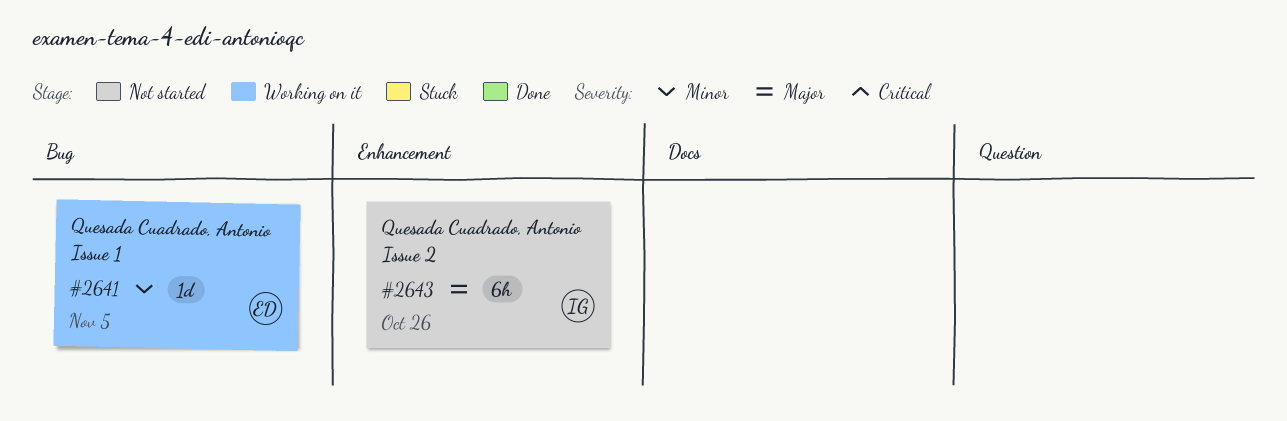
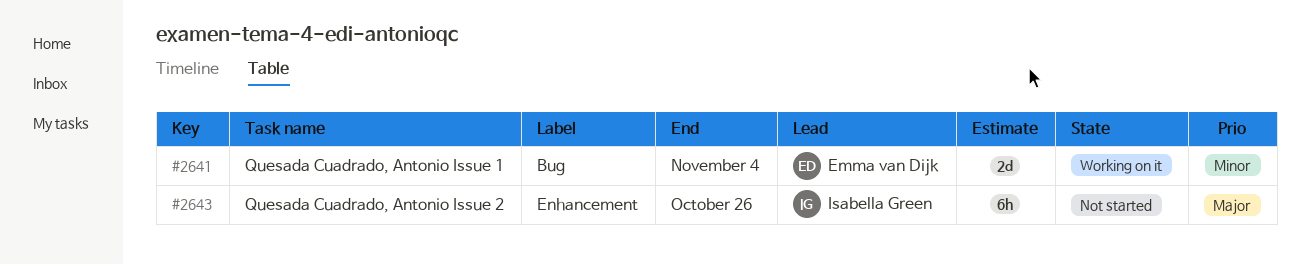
#2641, estimate: 1d -> 2d
#2641, due: Nov 5 -> Nov 4

